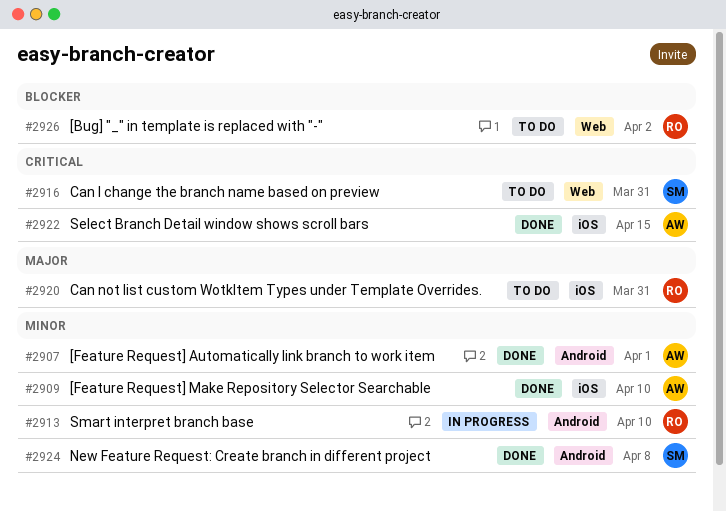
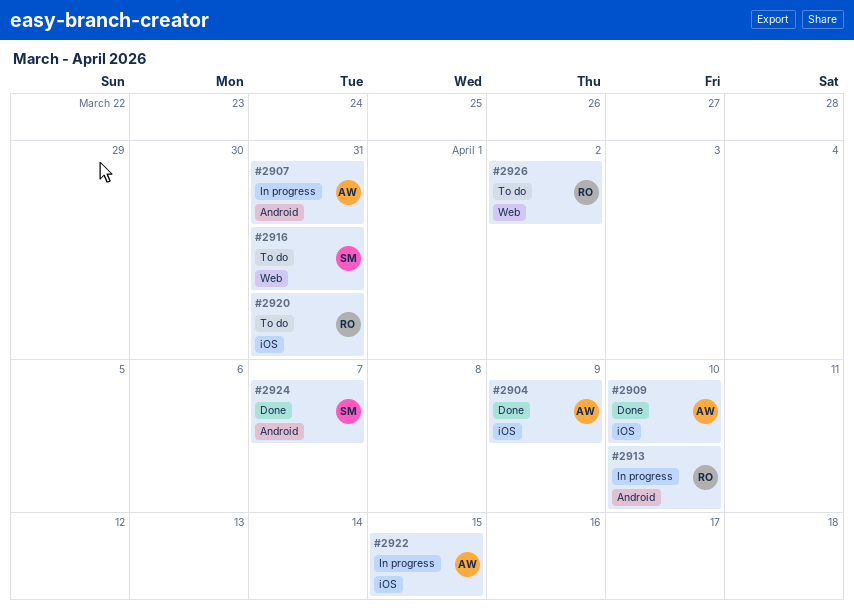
#2904: none -> present
#2907, status: Done -> In progress
#2907, due: Apr 1 -> Mar 31
#2922, status: Done -> In progress
#2924, due: Apr 8 -> Apr 7

